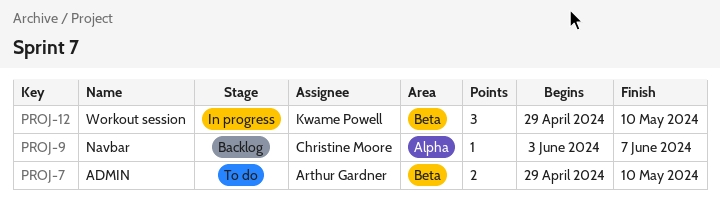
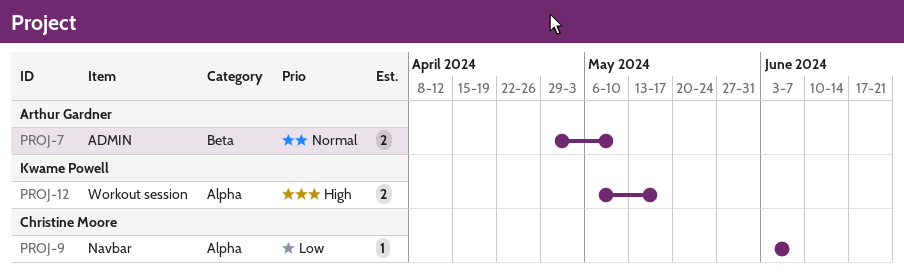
PROJ-12, label: Beta -> Alpha
PROJ-12, estimate: 3 -> 2
PROJ-12, start: Apr 29 -> May 6
PROJ-12, due: May 10 -> May 17

